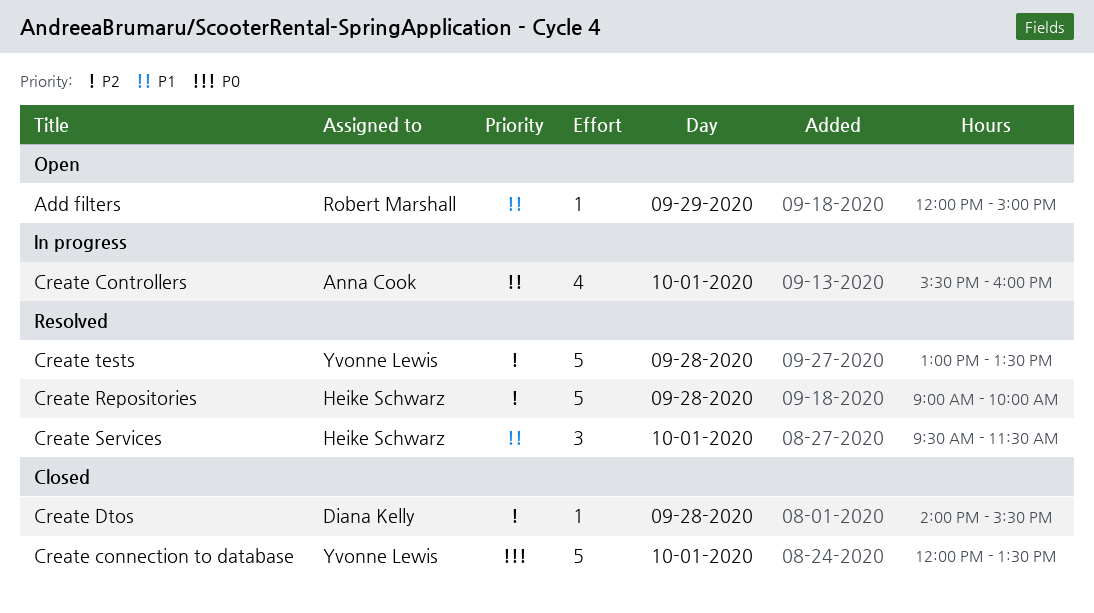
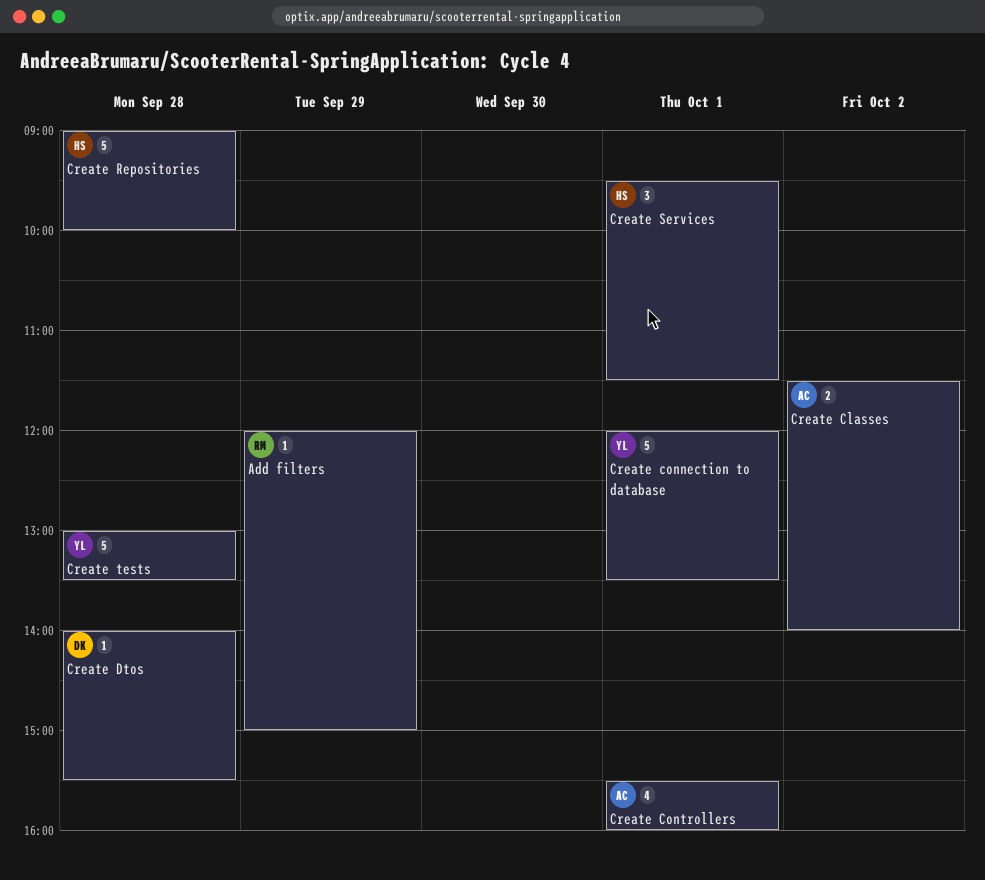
Create Classes: none -> present

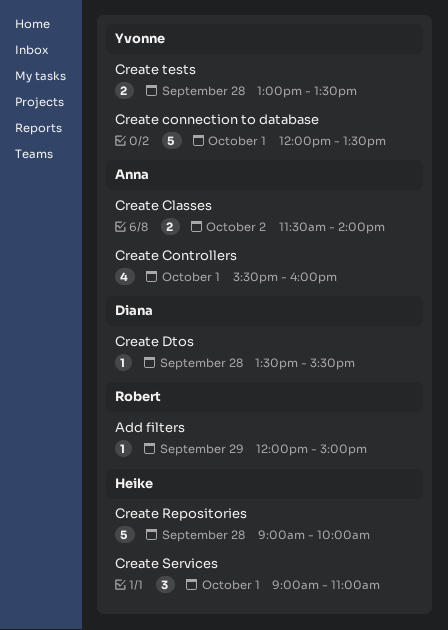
Create Dtos, begins: 14:00 -> 13:30
Create Services, begins: 09:30 -> 09:00
Create Services, ends: 11:30 -> 11:00
Create tests, estimate: 5 -> 2

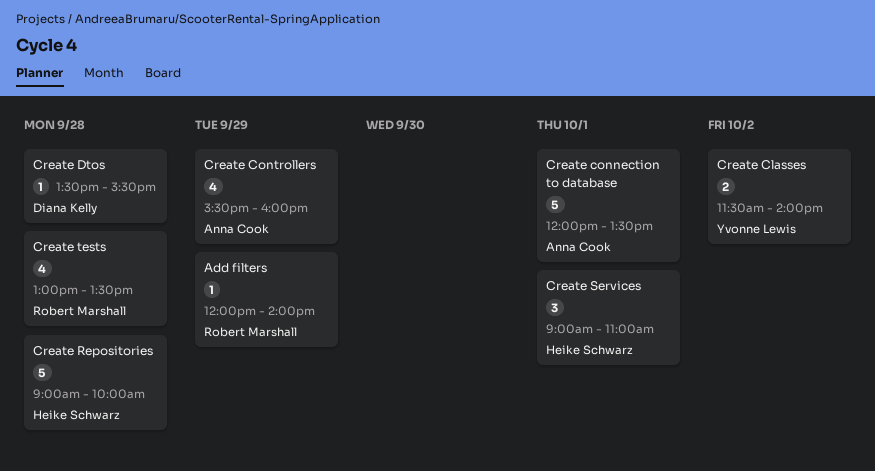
Add filters, ends: 15:00 -> 14:00
Create Classes, owner: Anna Cook -> Yvonne Lewis
Create connection to database, owner: Yvonne Lewis -> Anna Cook
Create Controllers, day: Oct 1 -> Sep 29
Create tests, owner: Yvonne Lewis -> Robert Marshall
Create tests, estimate: 2 -> 4

